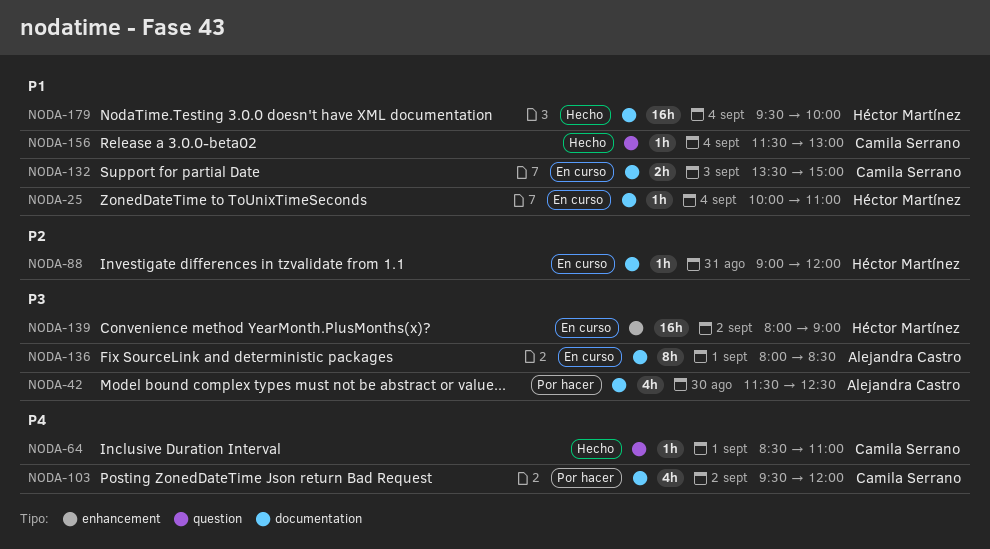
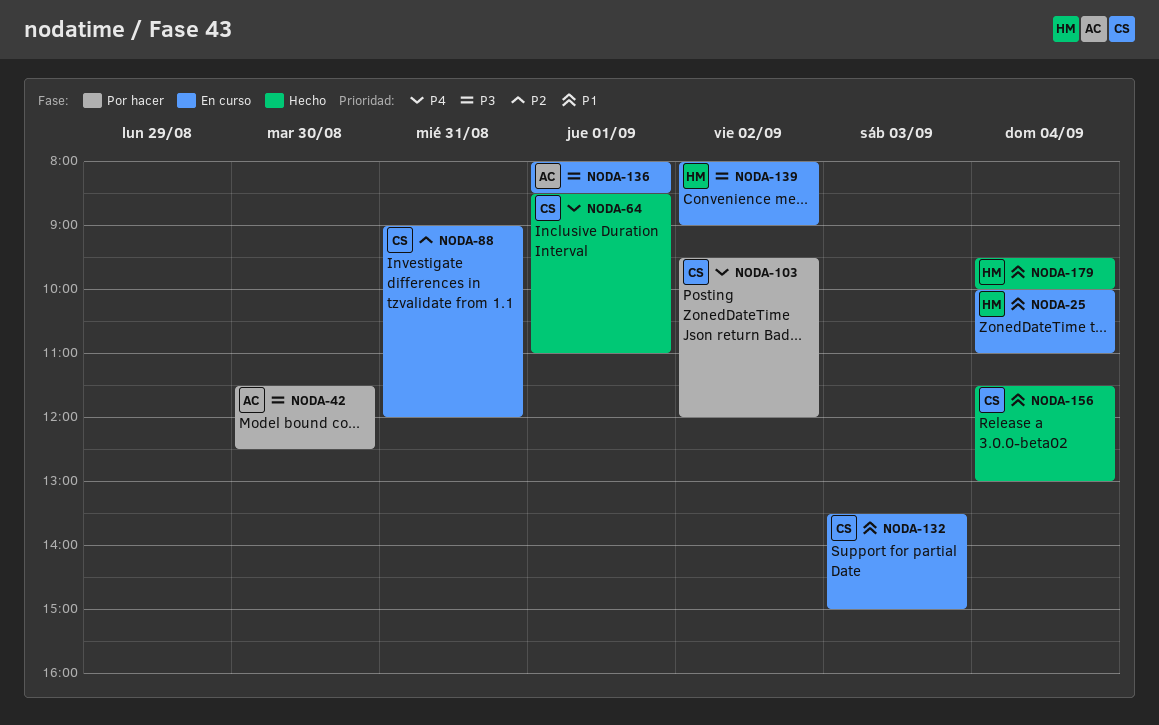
NODA-88, owner: Héctor Martínez -> Camila Serrano

